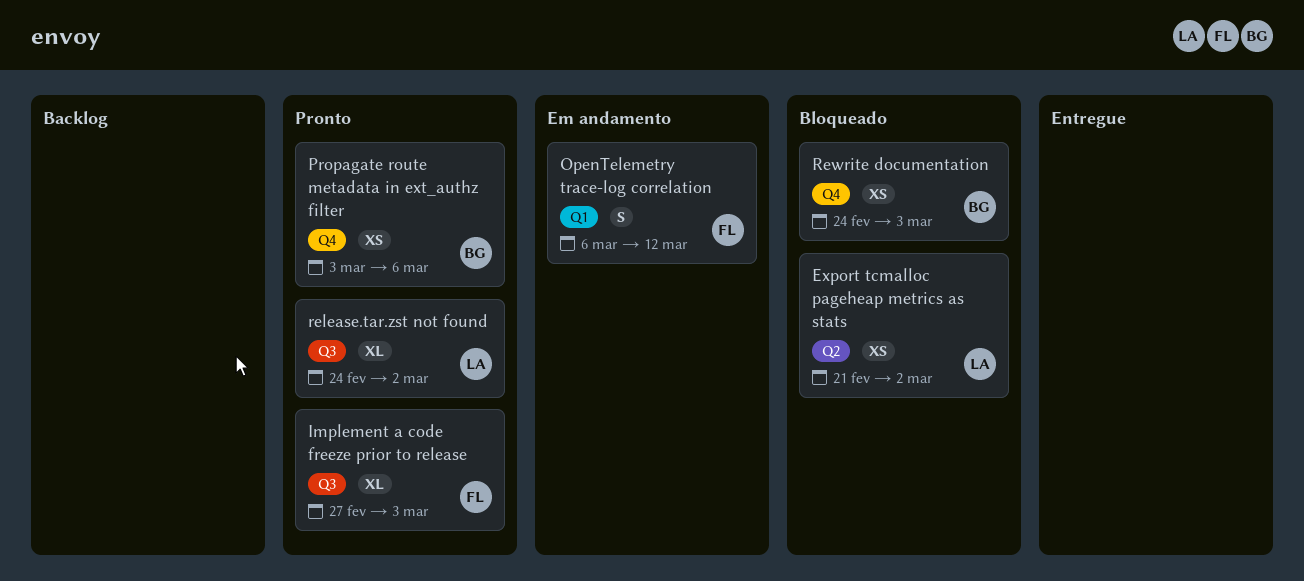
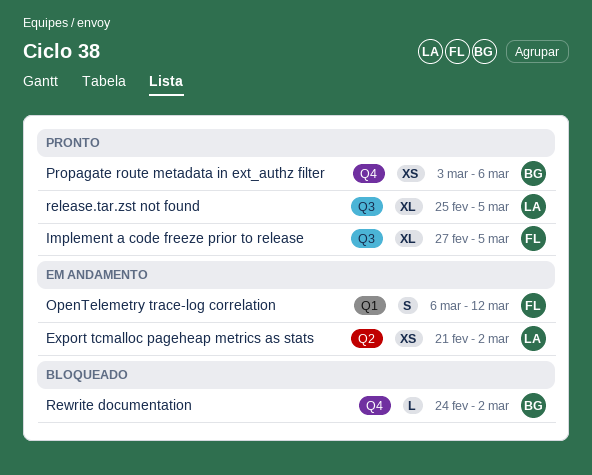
Export tcmalloc pageheap metrics as stats, status: Bloqueado -> Em andamento
Implement a code freeze prior to release, due: Mar 3 -> Mar 5
release.tar.zst not found, start: Feb 24 -> Feb 25
release.tar.zst not found, due: Mar 2 -> Mar 5
Rewrite documentation, estimate: XS -> L
Rewrite documentation, due: Mar 3 -> Mar 2

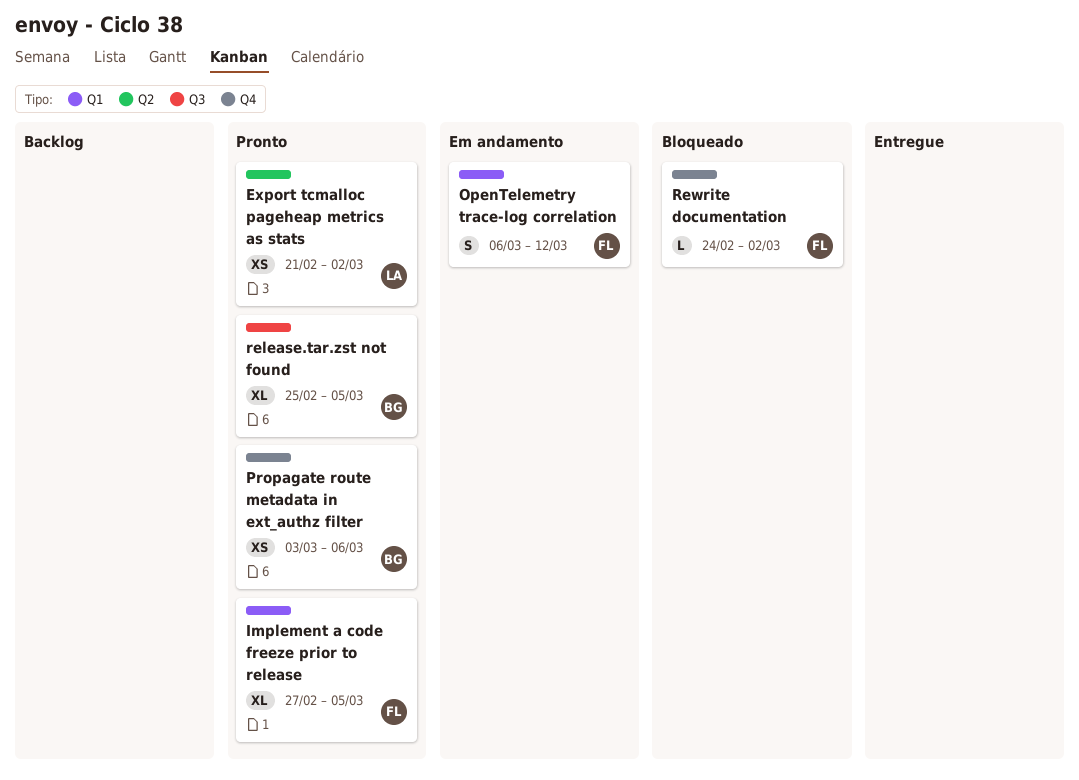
Export tcmalloc pageheap metrics as stats, status: Em andamento -> Pronto
Implement a code freeze prior to release, label: Q3 -> Q1
release.tar.zst not found, owner: LA -> BG
Rewrite documentation, owner: BG -> FL

